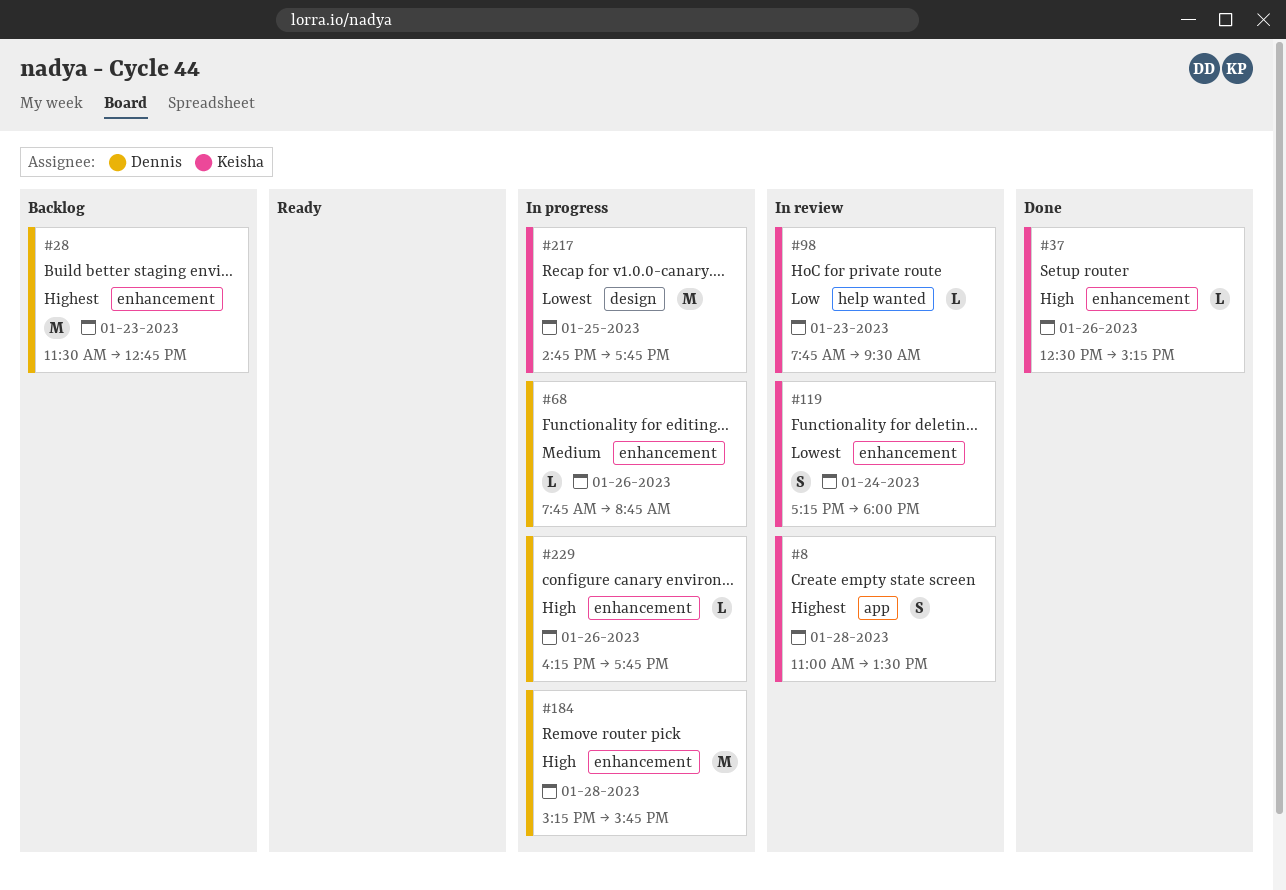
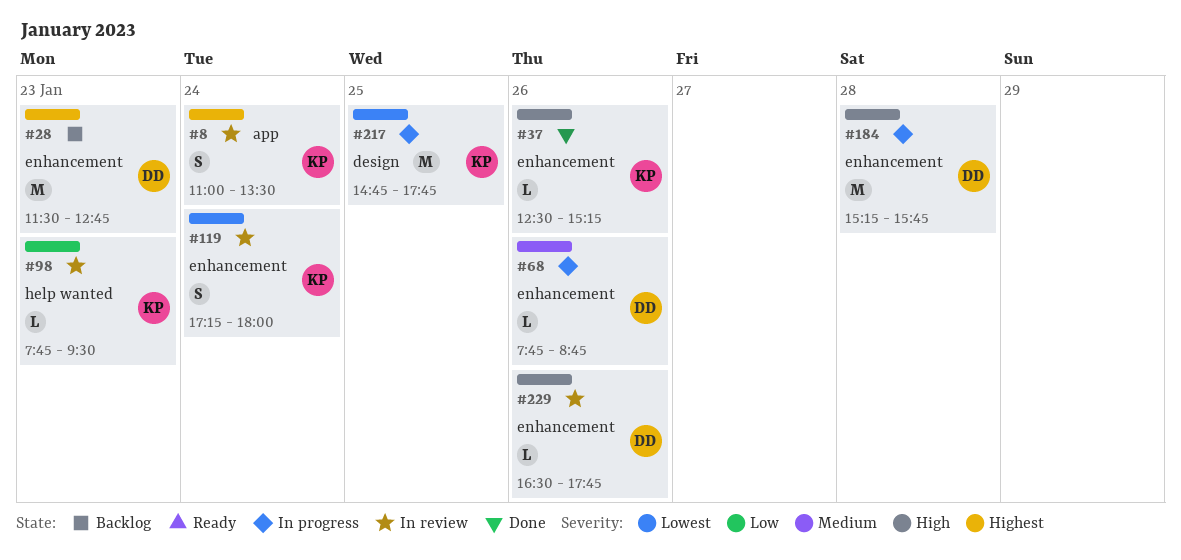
#8, day: Jan 28 -> Jan 24
#229, status: In progress -> In review
#229, begins: 16:15 -> 16:30

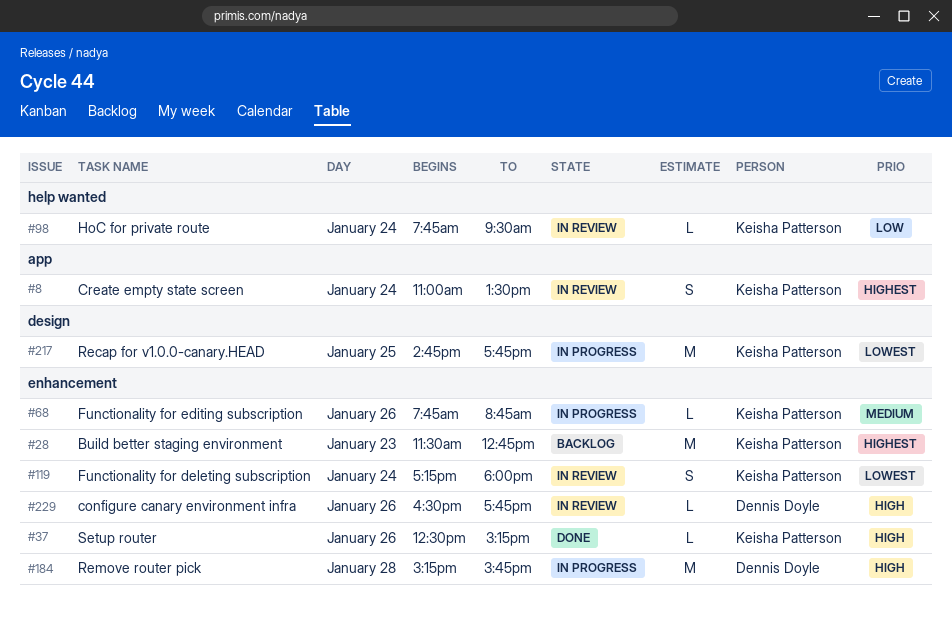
#28, owner: Dennis Doyle -> Keisha Patterson
#68, owner: Dennis Doyle -> Keisha Patterson
#98, day: Jan 23 -> Jan 24

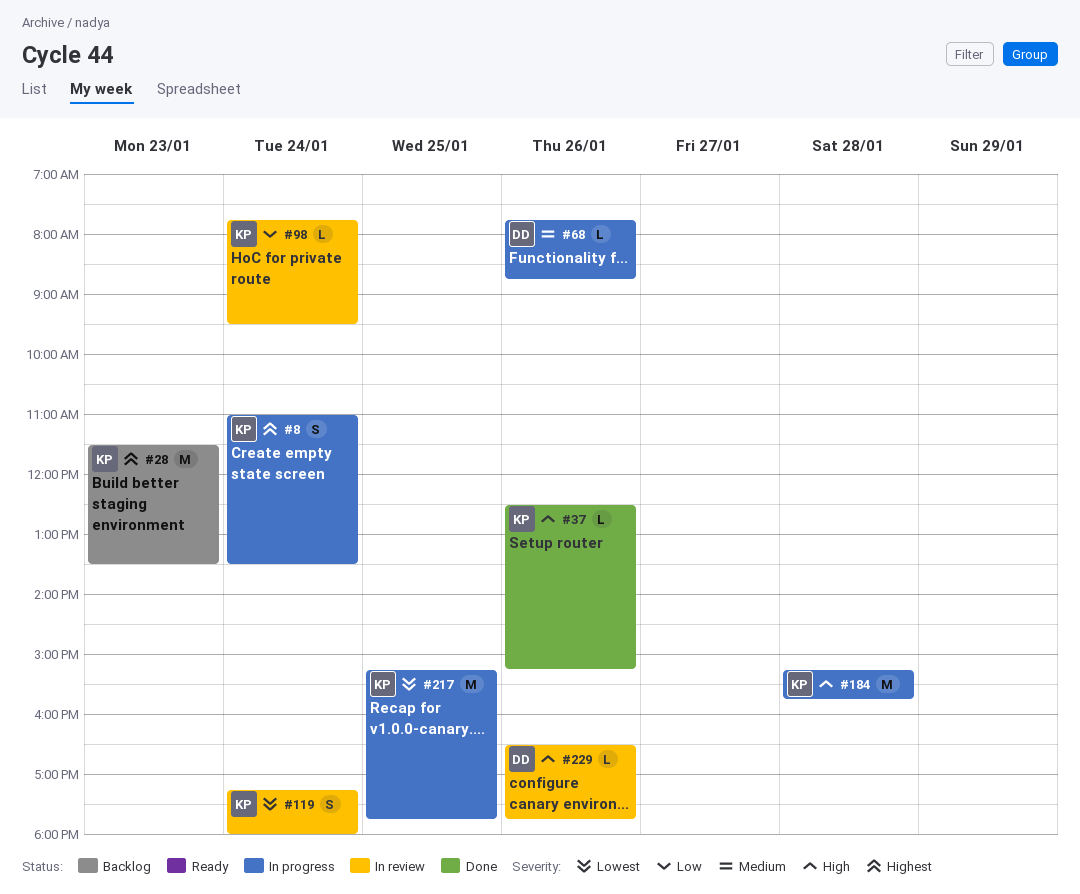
#8, status: In review -> In progress
#28, ends: 12:45 -> 13:30
#68, owner: Keisha Patterson -> Dennis Doyle
#184, owner: Dennis Doyle -> Keisha Patterson
#217, begins: 14:45 -> 15:15

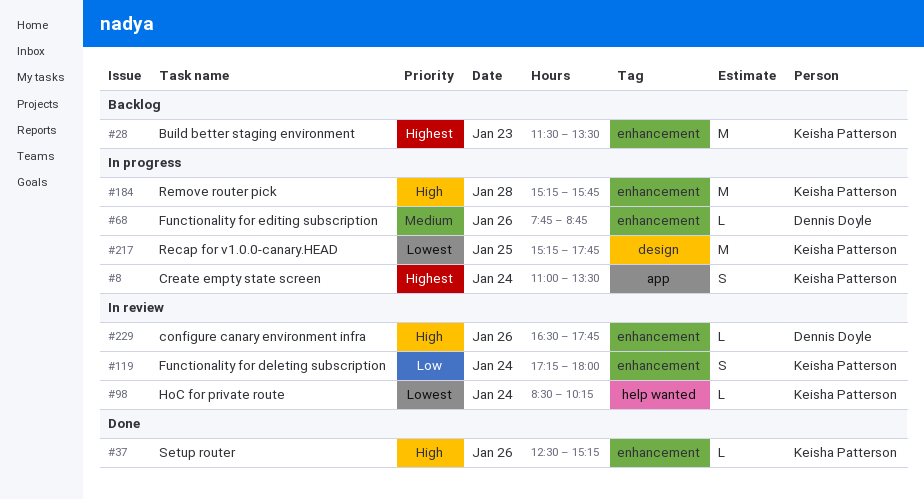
#98, priority: Low -> Lowest
#98, begins: 07:45 -> 08:30
#98, ends: 09:30 -> 10:15
#119, priority: Lowest -> Low

